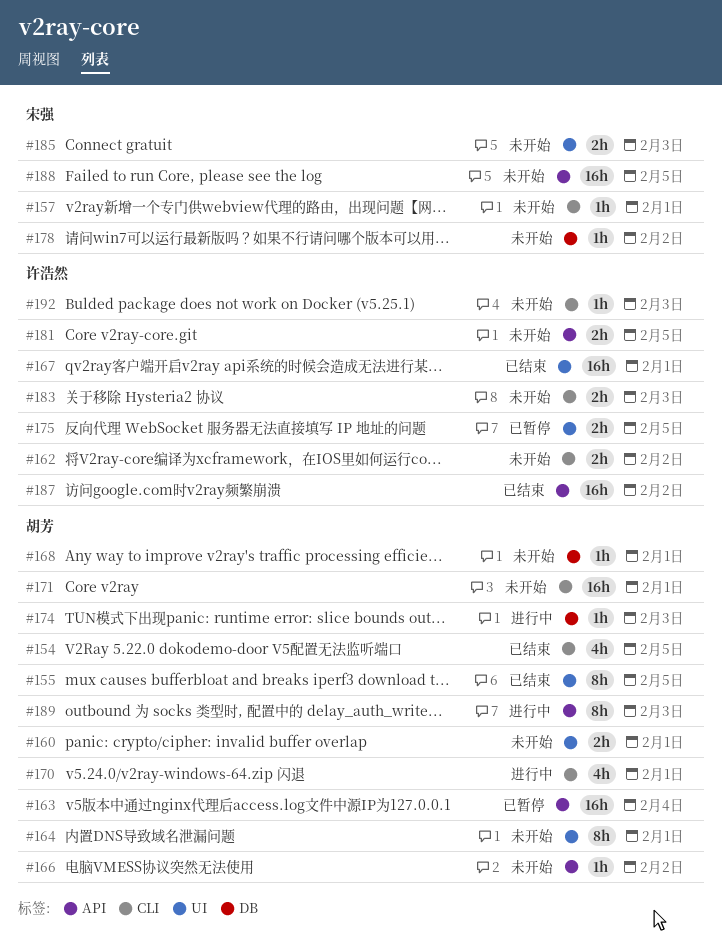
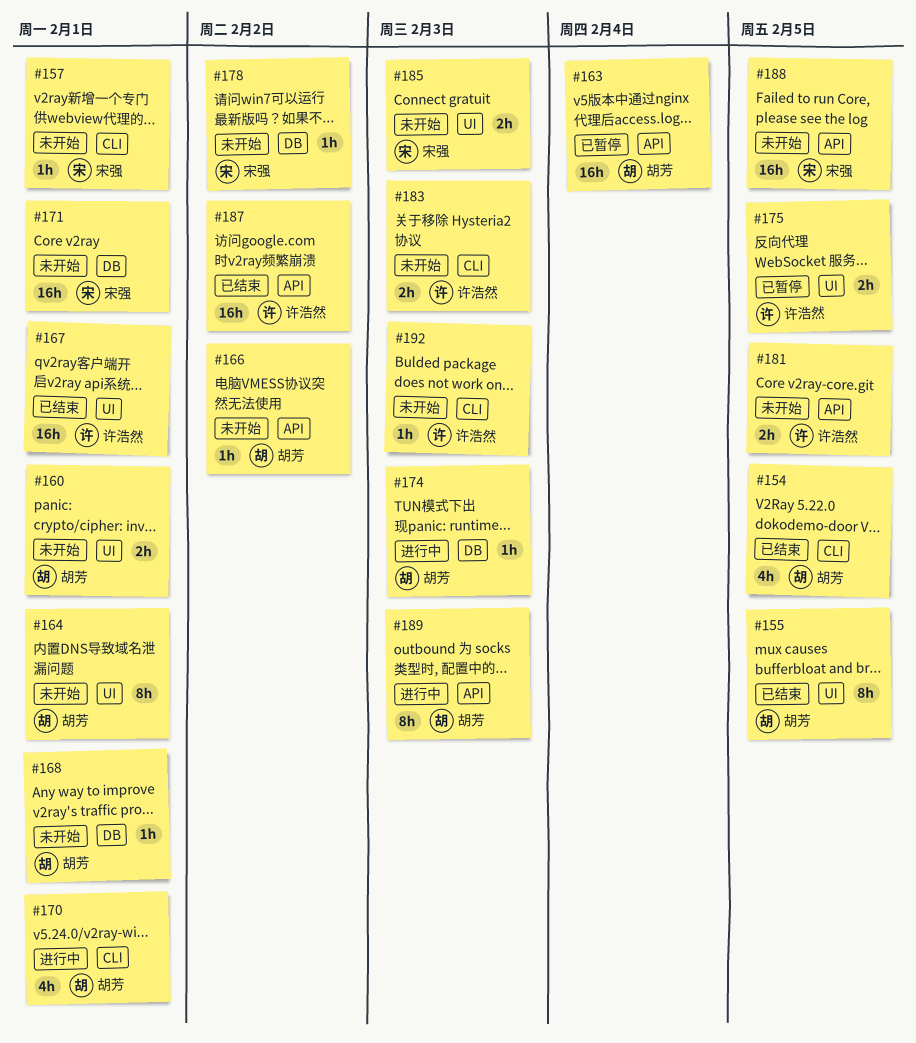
#162: present -> none
#171, owner: 胡芳 -> 宋强
#171, label: CLI -> DB

